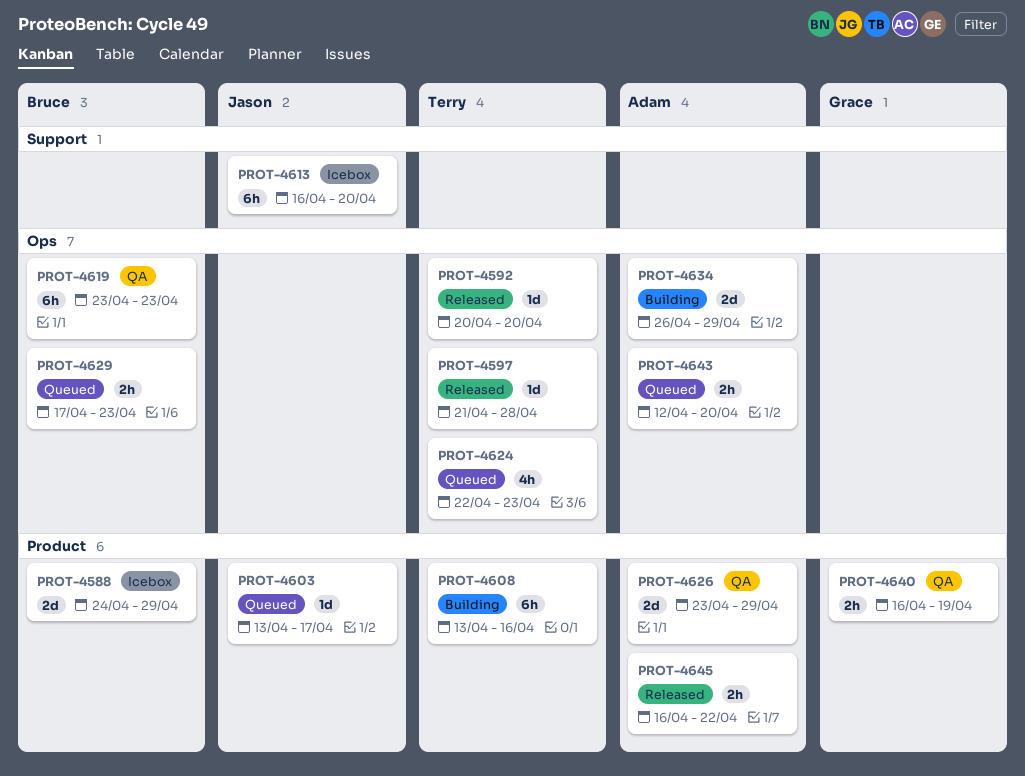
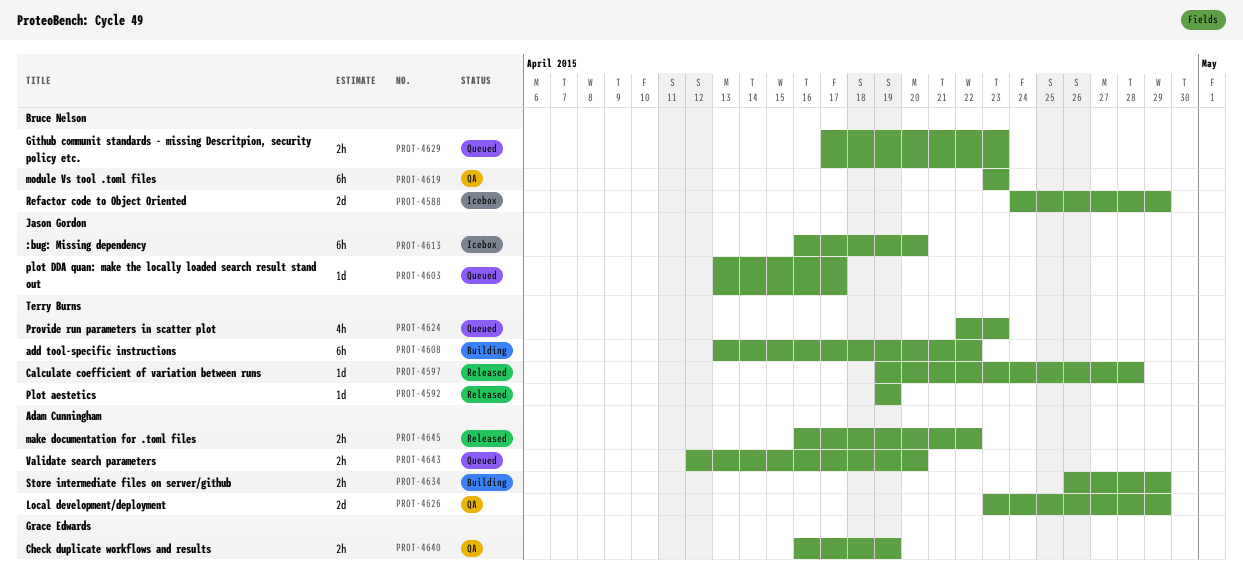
PROT-4592, start: Apr 20 -> Apr 19
PROT-4592, due: Apr 20 -> Apr 19
PROT-4597, start: Apr 21 -> Apr 19
PROT-4608, due: Apr 16 -> Apr 22
PROT-4634, estimate: 2d -> 2h

